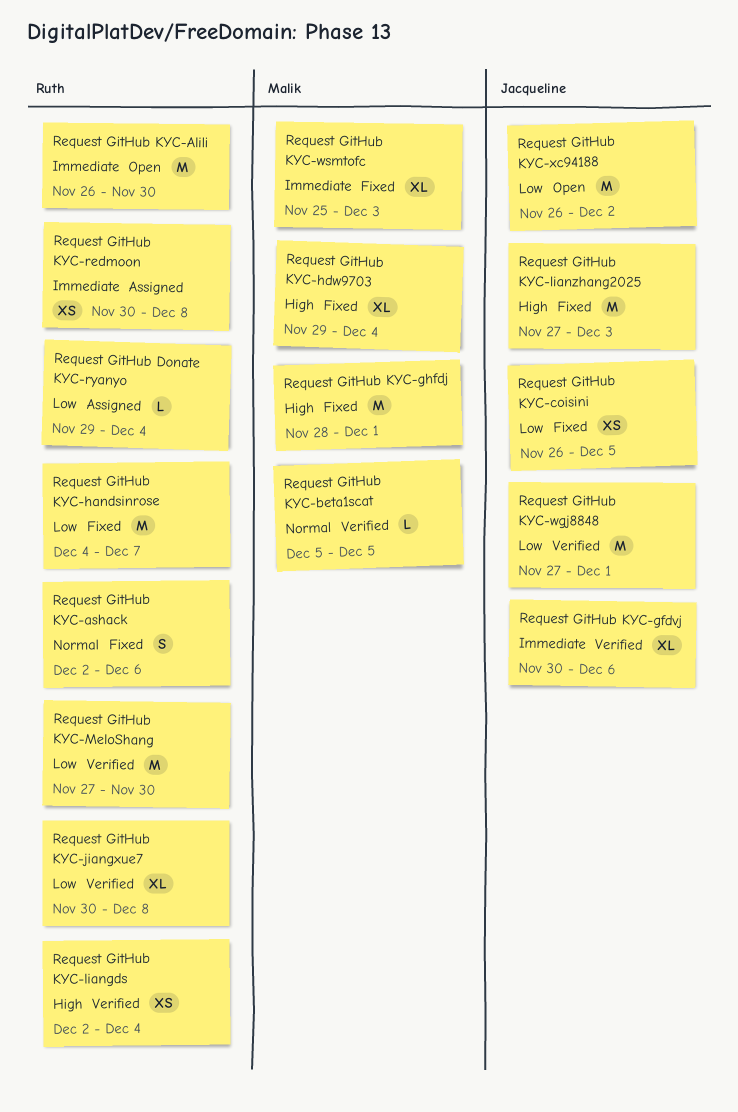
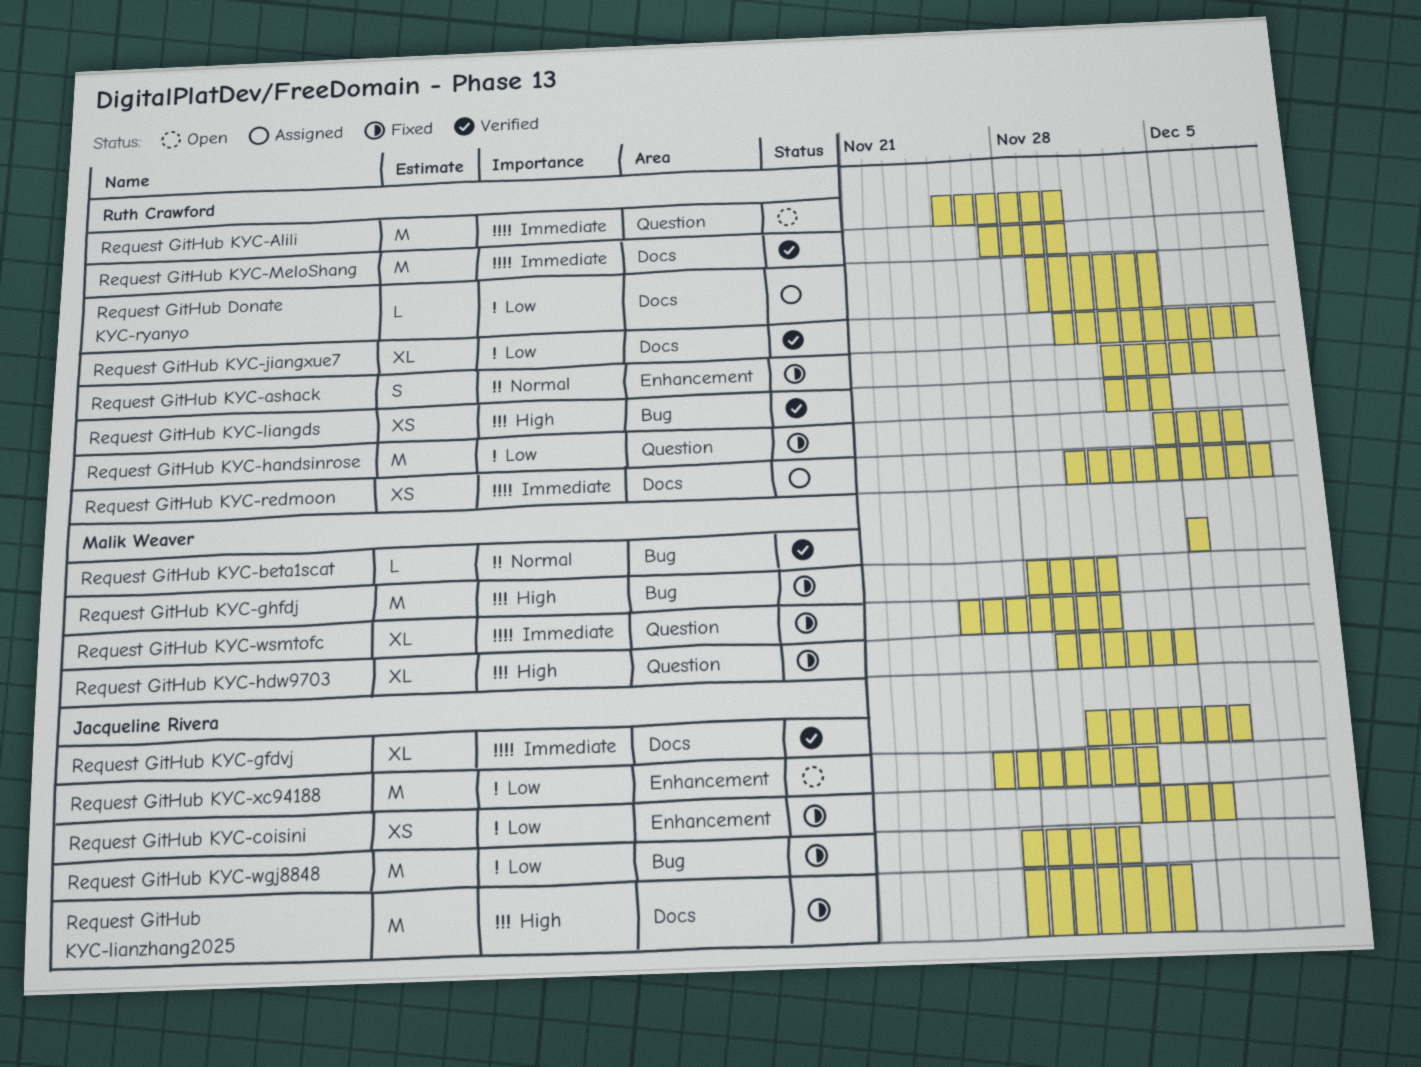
Request GitHub KYC-Alili, start: Nov 26 -> Nov 25
Request GitHub KYC-coisini, start: Nov 26 -> Dec 2
Request GitHub KYC-MeloShang, priority: Low -> Immediate
Request GitHub KYC-wgj8848, status: Verified -> Fixed
Request GitHub KYC-wsmtofc, due: Dec 3 -> Dec 1

